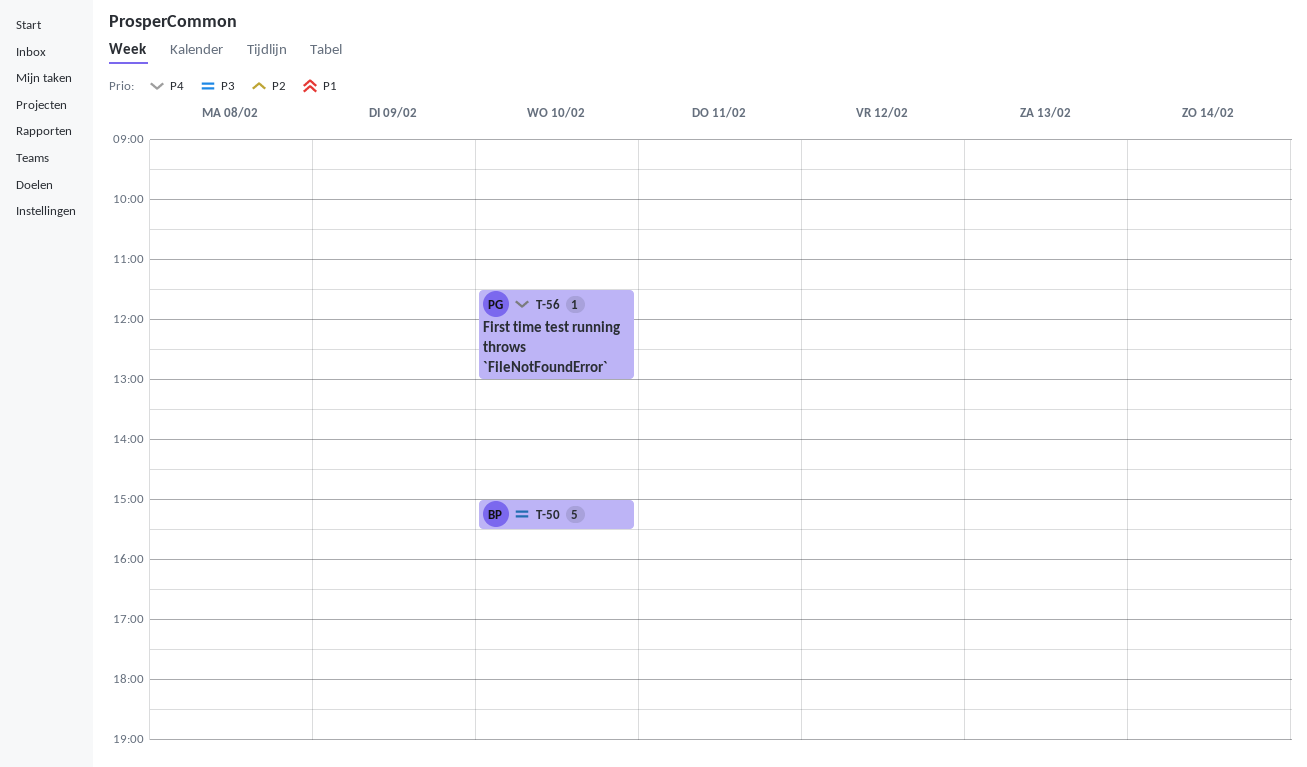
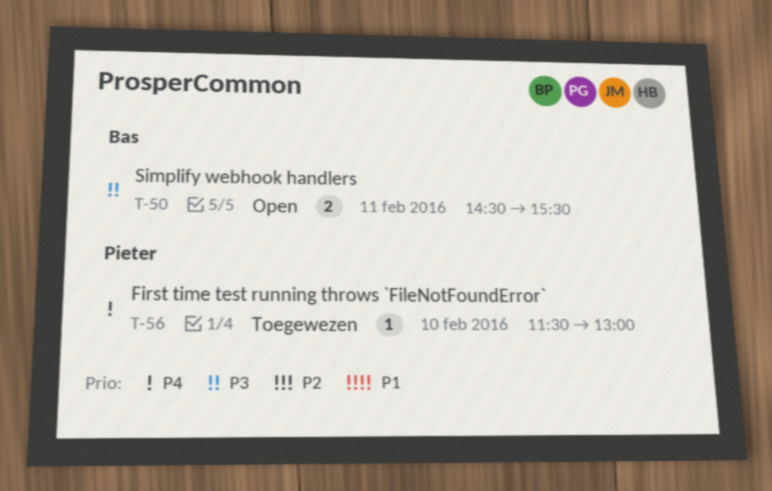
T-50, estimate: 5 -> 2
T-50, day: Feb 10 -> Feb 11
T-50, begins: 15:00 -> 14:30

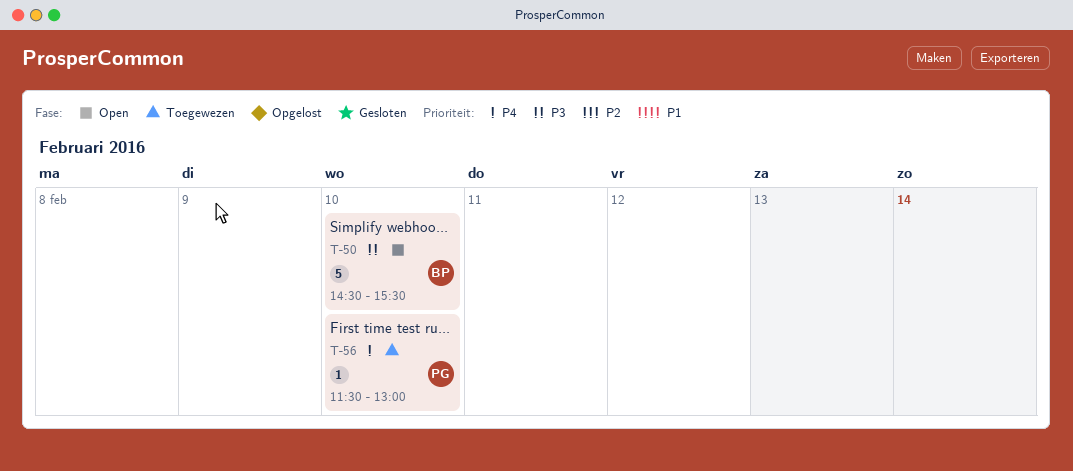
T-50, estimate: 2 -> 5
T-50, day: Feb 11 -> Feb 10

